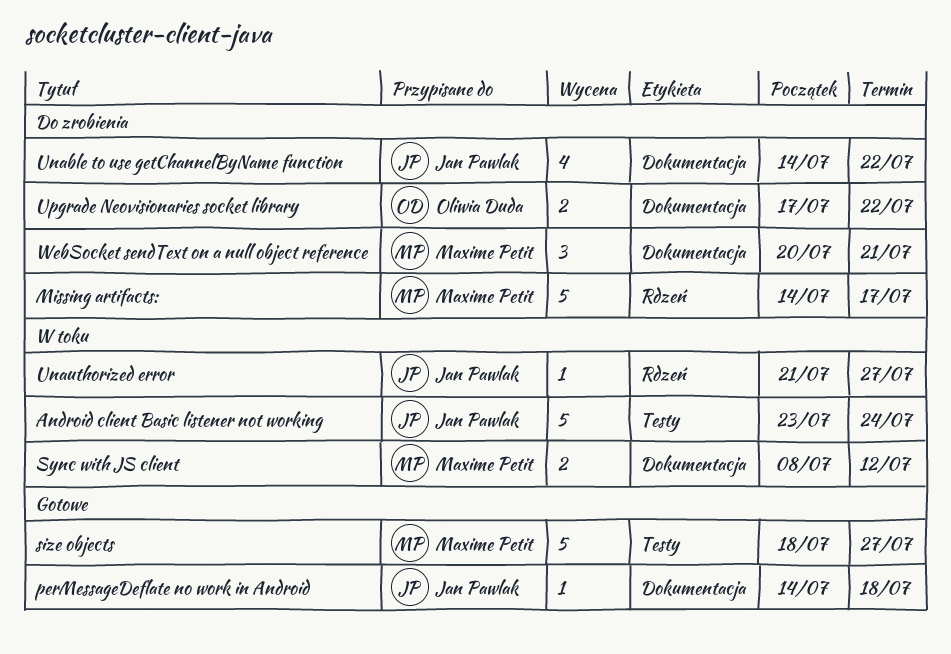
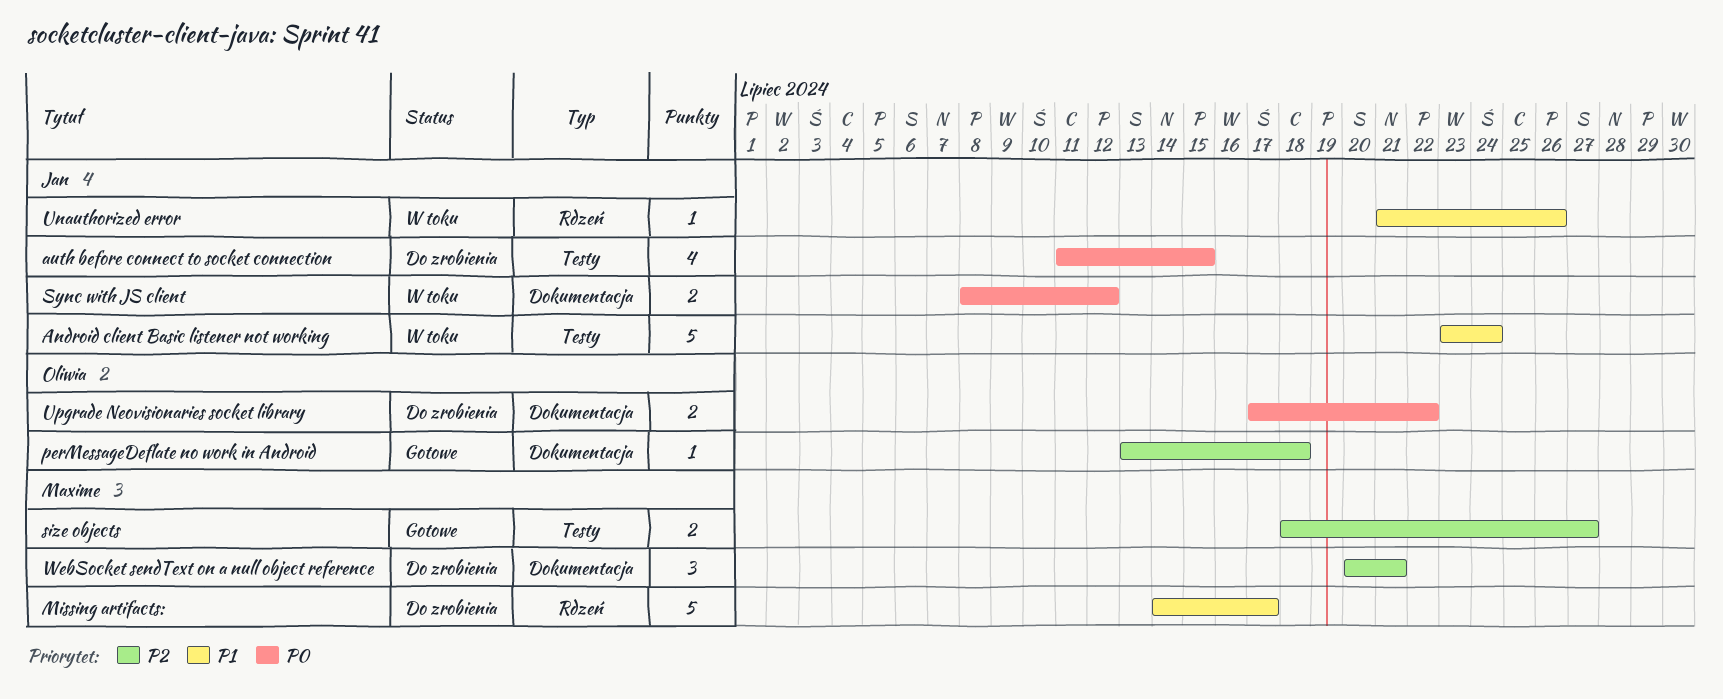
auth before connect to socket connection: none -> present
perMessageDeflate no work in Android, owner: Jan Pawlak -> Oliwia Duda
perMessageDeflate no work in Android, start: Jul 14 -> Jul 13
size objects, estimate: 5 -> 2
Sync with JS client, owner: Maxime Petit -> Jan Pawlak
Unable to use getChannelByName function: present -> none
Unauthorized error, due: Jul 27 -> Jul 26

